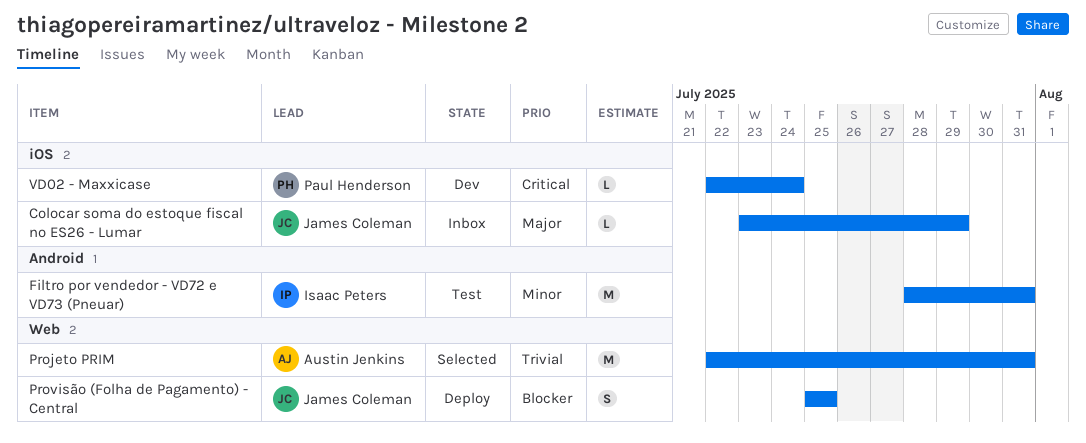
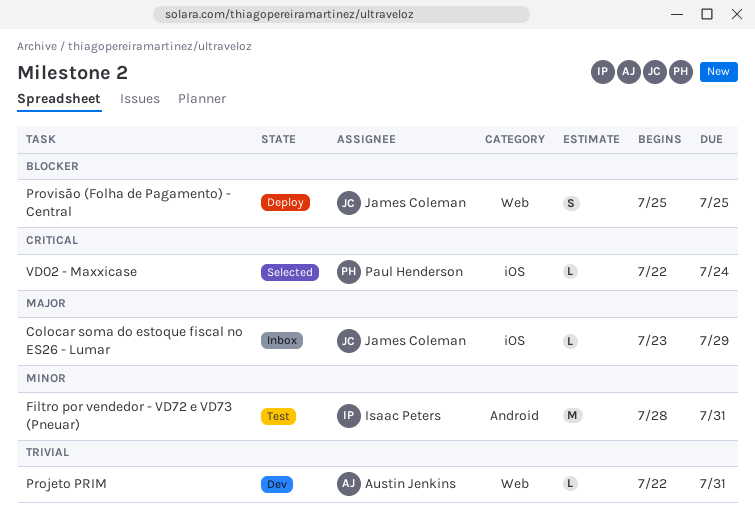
Projeto PRIM, status: Selected -> Dev
Projeto PRIM, estimate: M -> L
VD02 - Maxxicase, status: Dev -> Selected

